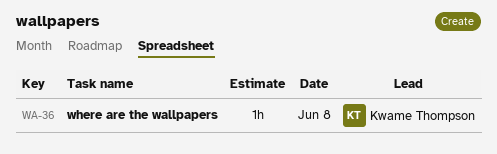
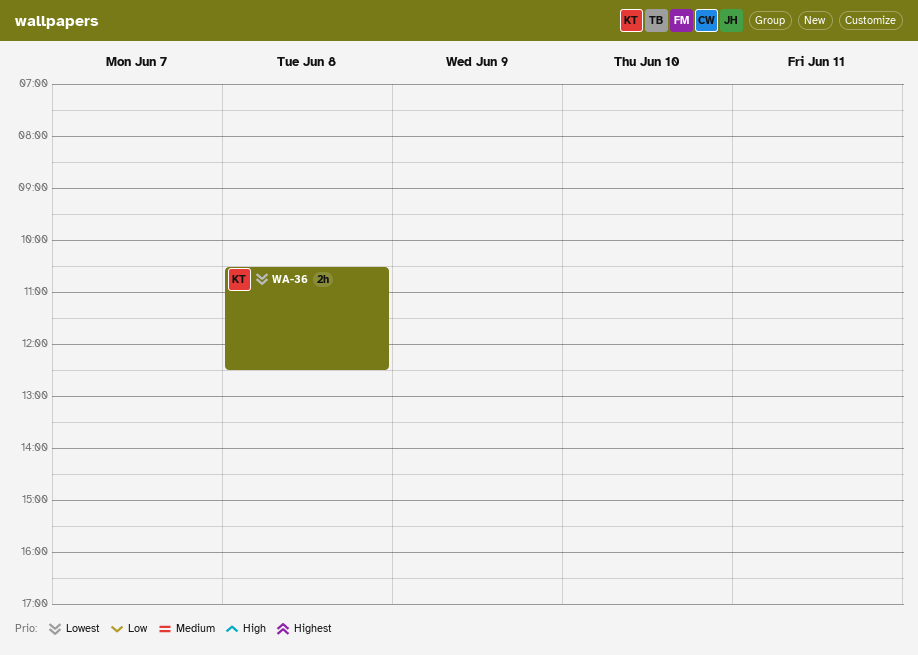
WA-36, estimate: 1h -> 2h

